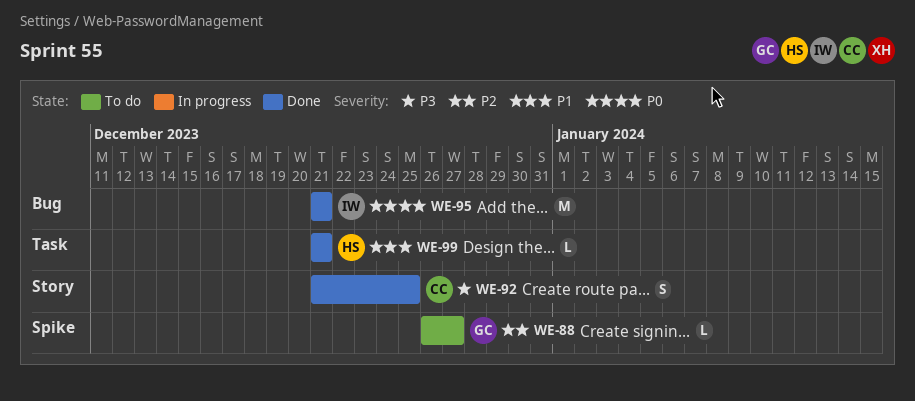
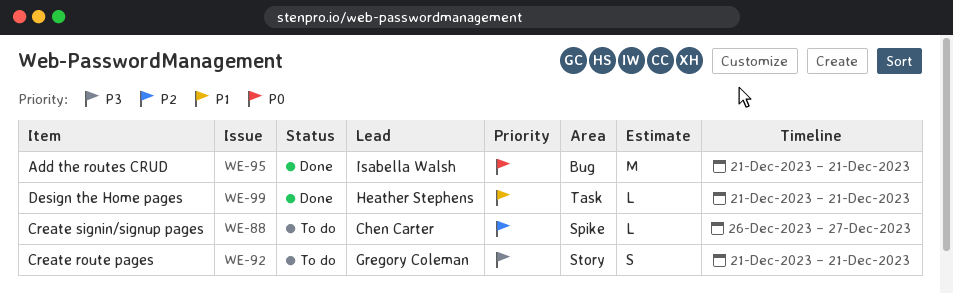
WE-88, owner: Gregory Coleman -> Chen Carter
WE-92, status: Done -> To do
WE-92, owner: Chen Carter -> Gregory Coleman
WE-92, due: Dec 25 -> Dec 21

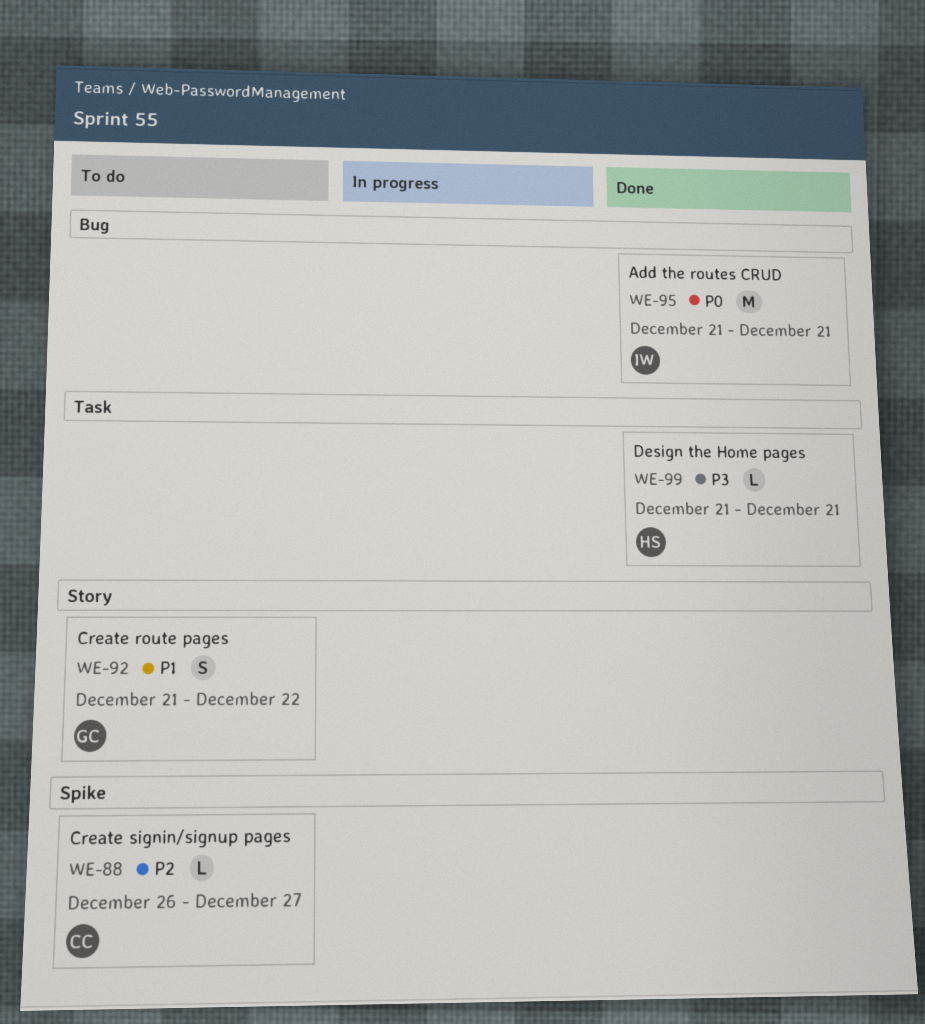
WE-92, priority: P3 -> P1
WE-92, due: Dec 21 -> Dec 22
WE-99, priority: P1 -> P3

